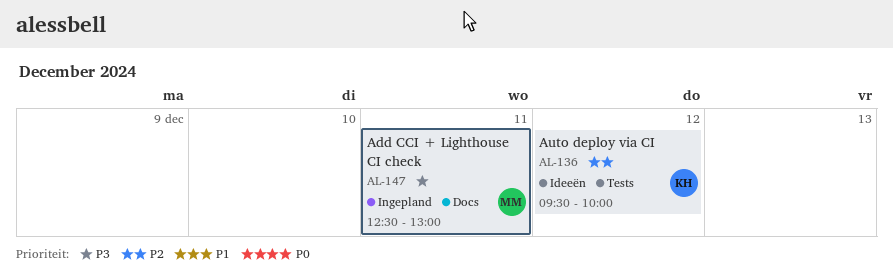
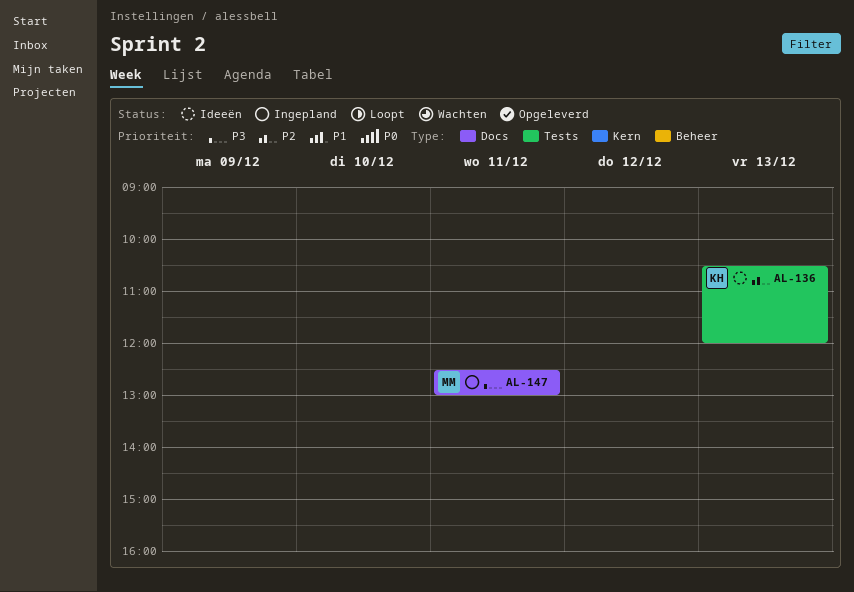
AL-136, day: Dec 12 -> Dec 13
AL-136, begins: 09:30 -> 10:30
AL-136, ends: 10:00 -> 12:00

